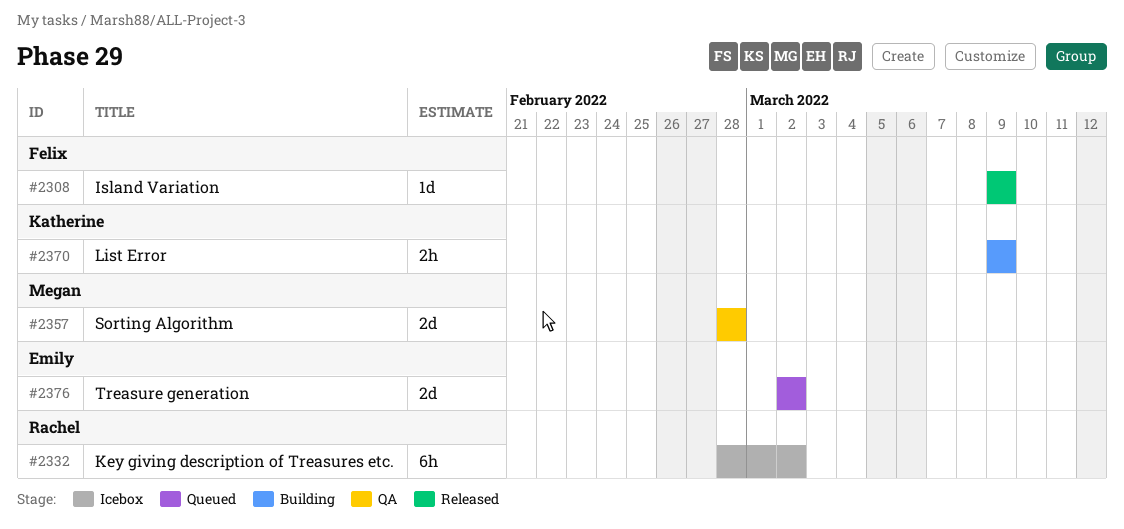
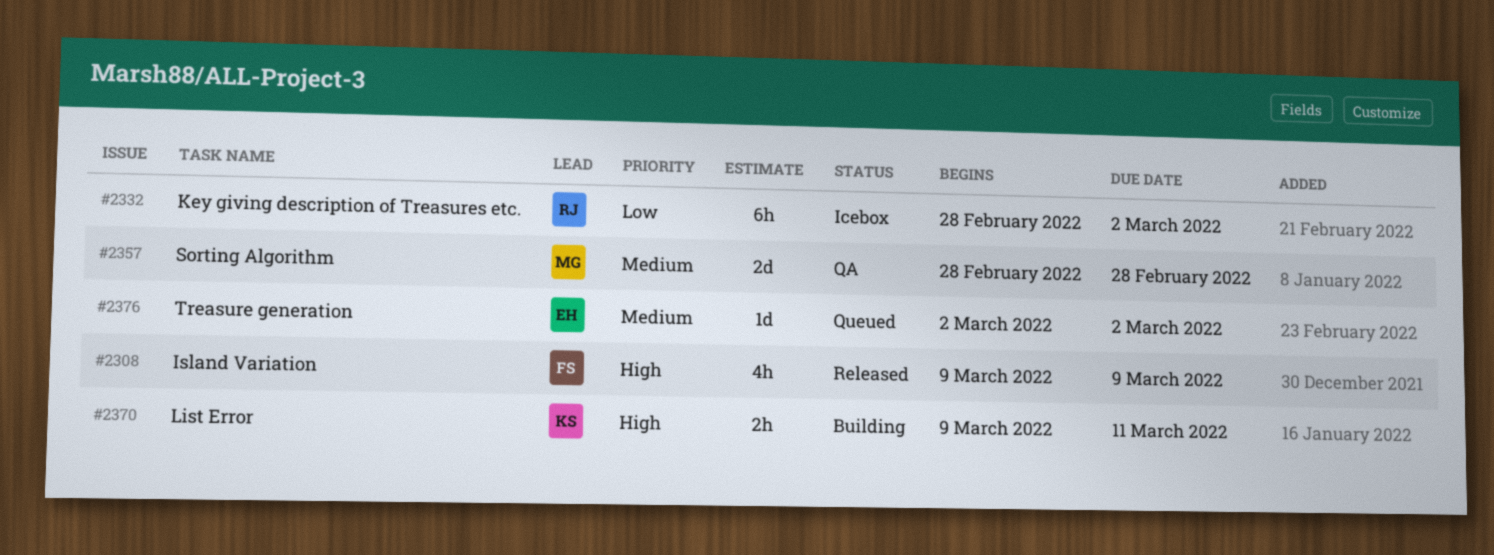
#2308, estimate: 1d -> 4h
#2370, due: Mar 9 -> Mar 11
#2376, estimate: 2d -> 1d

